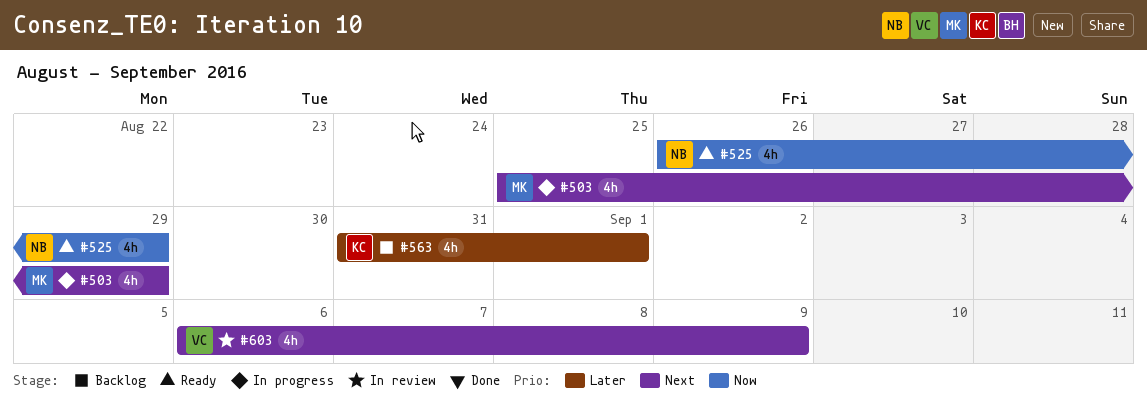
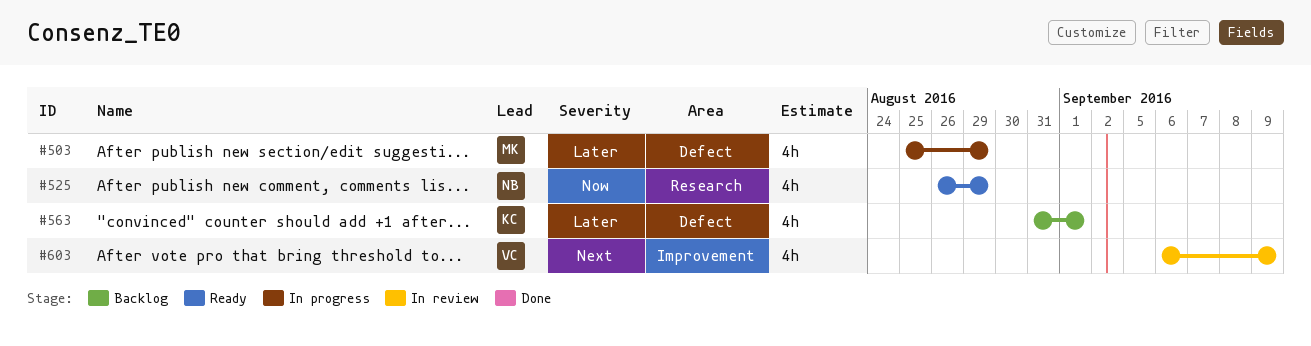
#503, priority: Next -> Later

